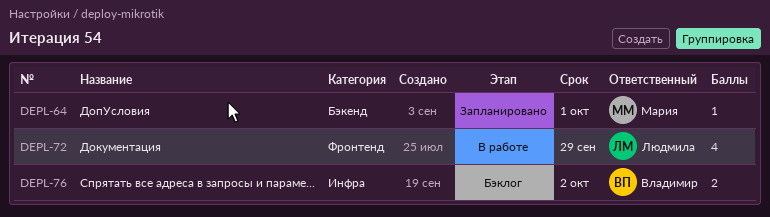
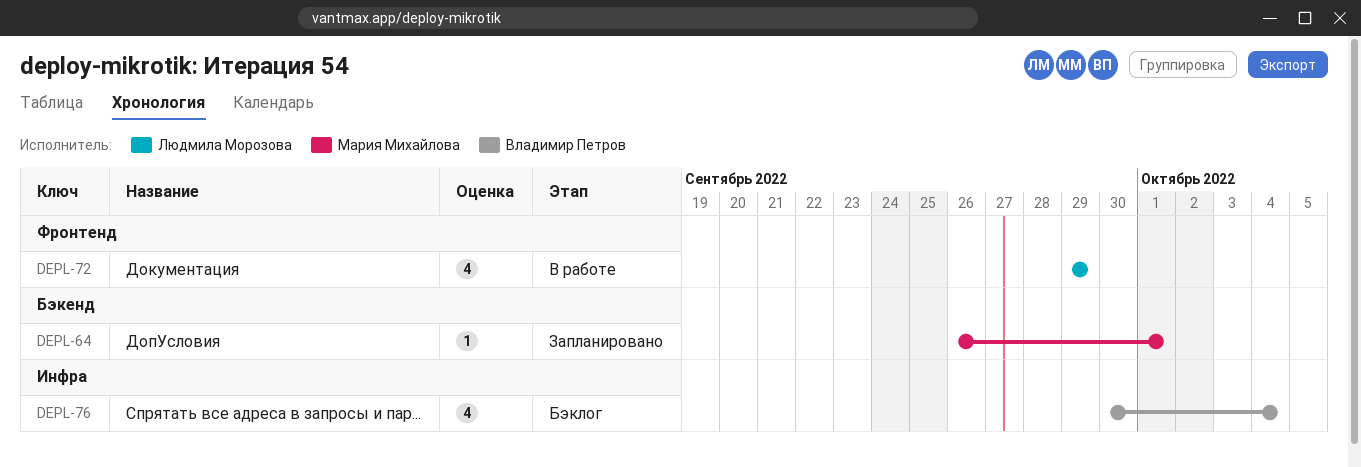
DEPL-76, estimate: 2 -> 4
DEPL-76, due: Oct 2 -> Oct 4

